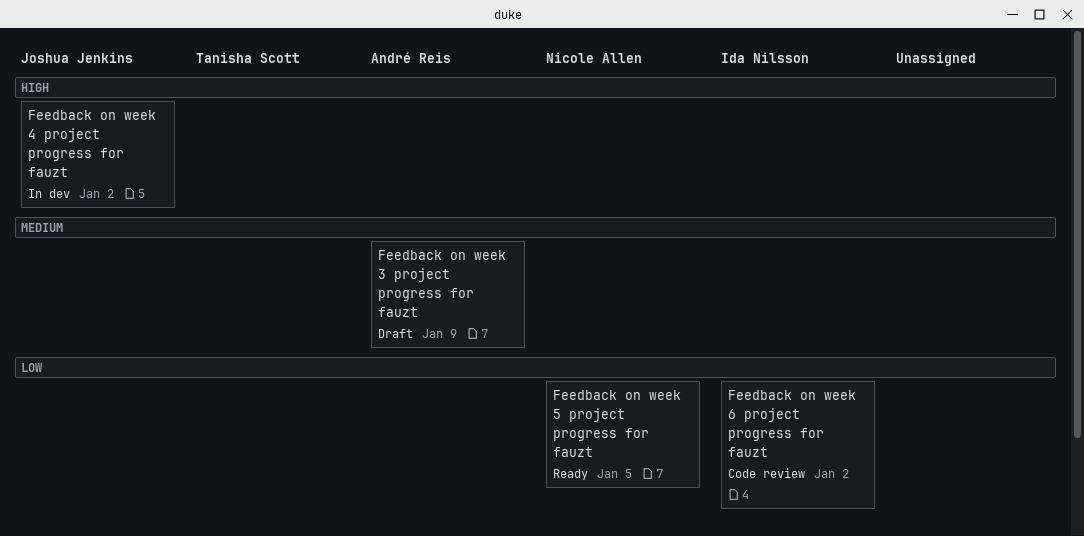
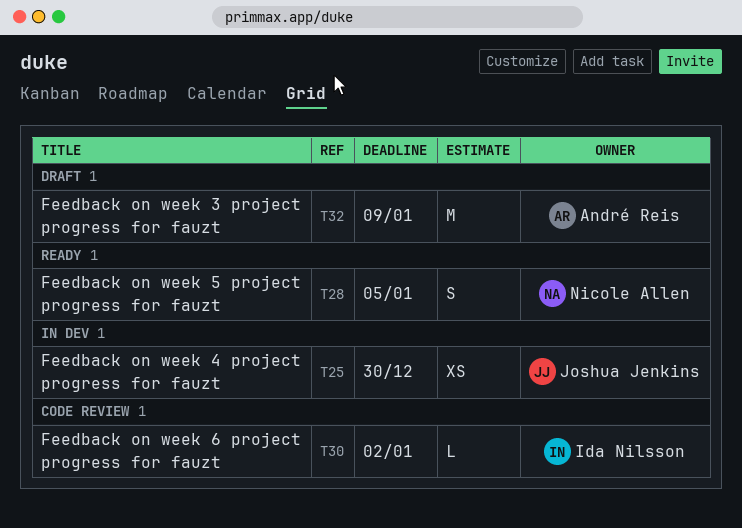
Feedback on week 4 project progress for fauzt, due: Jan 2 -> Dec 30

